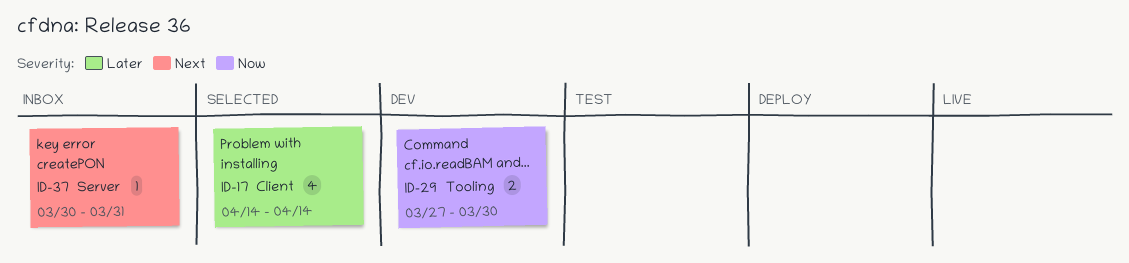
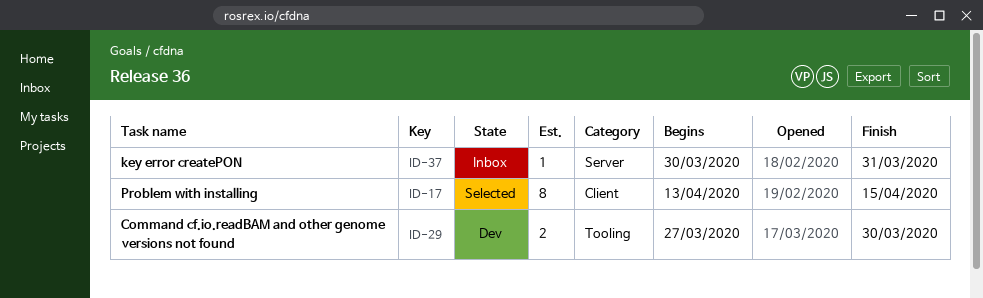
ID-17, estimate: 4 -> 8
ID-17, start: Apr 14 -> Apr 13
ID-17, due: Apr 14 -> Apr 15

